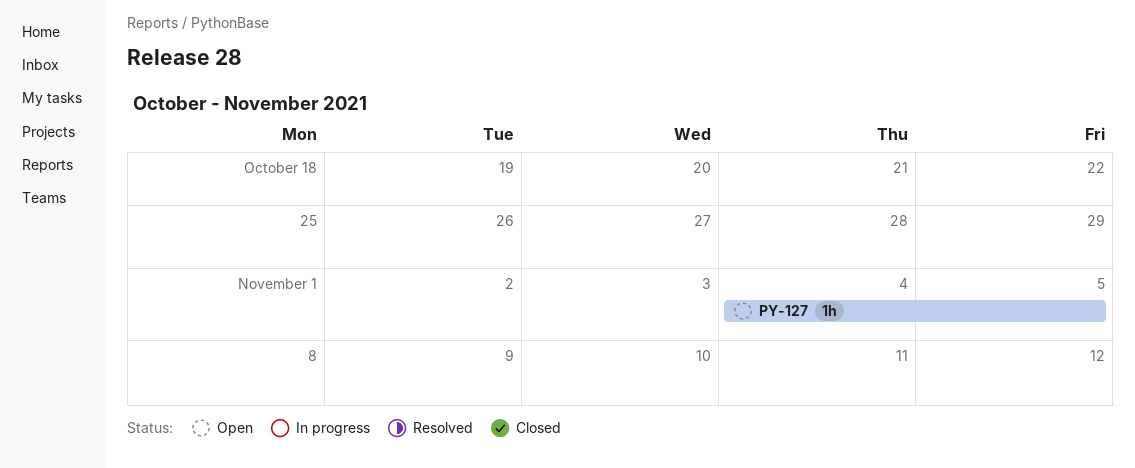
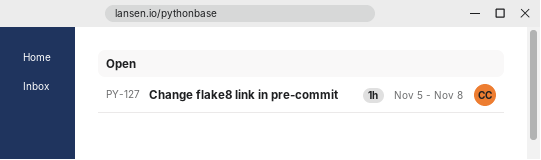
PY-127, start: Nov 4 -> Nov 5
PY-127, due: Nov 5 -> Nov 8

